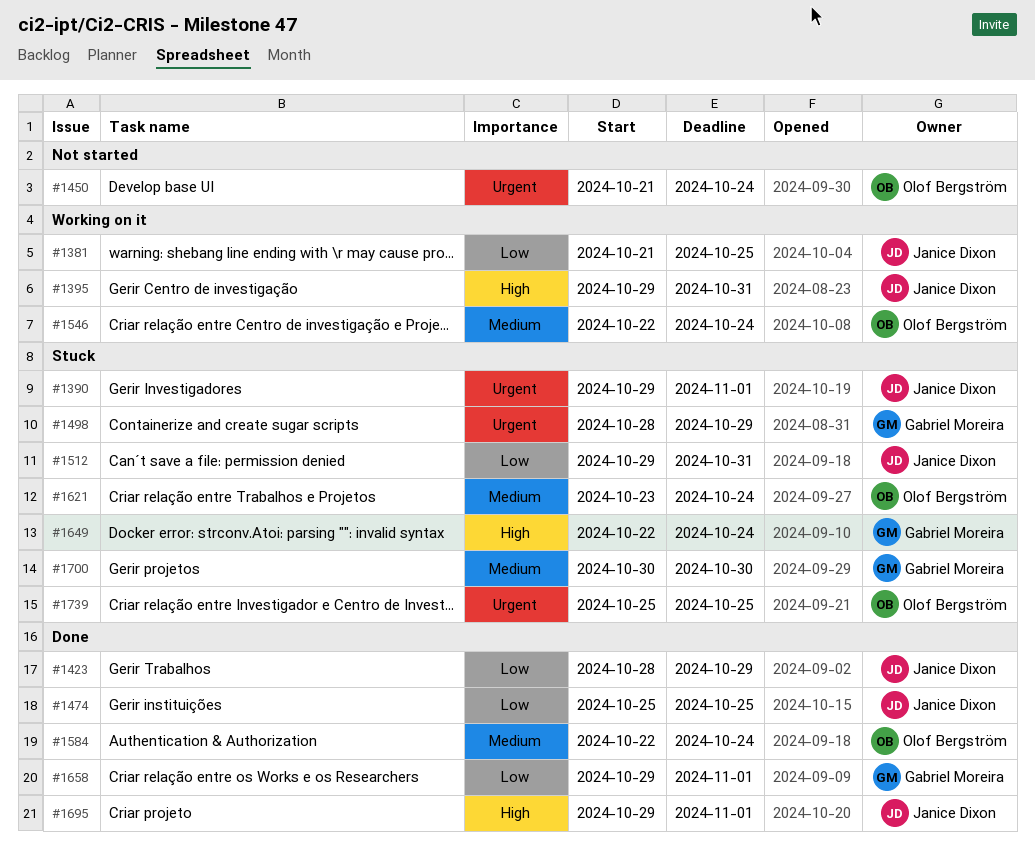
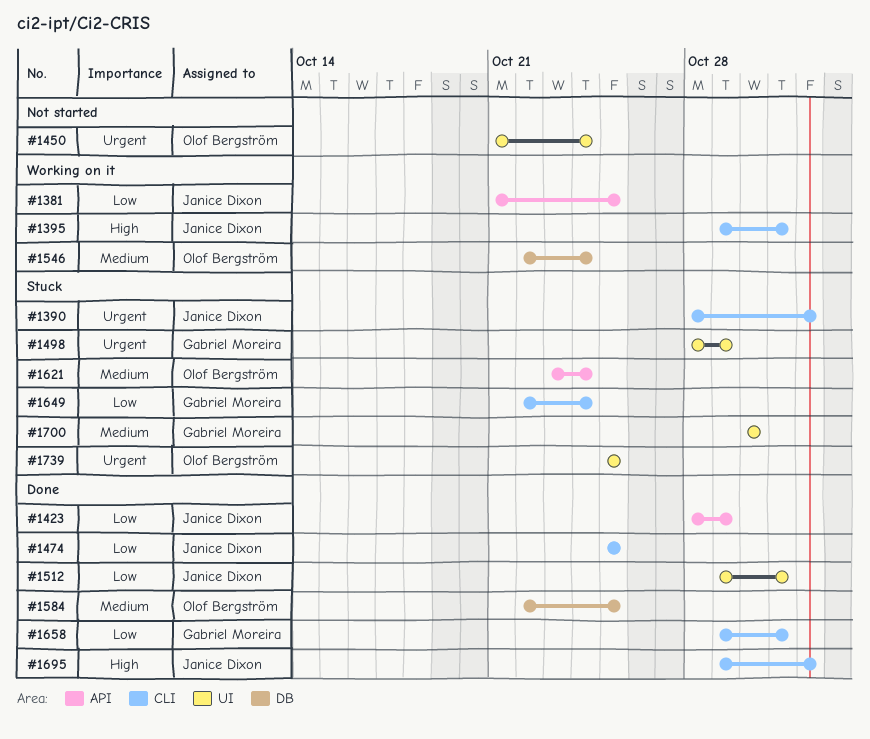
#1390, start: Oct 29 -> Oct 28
#1512, status: Stuck -> Done
#1584, due: Oct 24 -> Oct 25
#1649, priority: High -> Low
#1658, due: Nov 1 -> Oct 31

